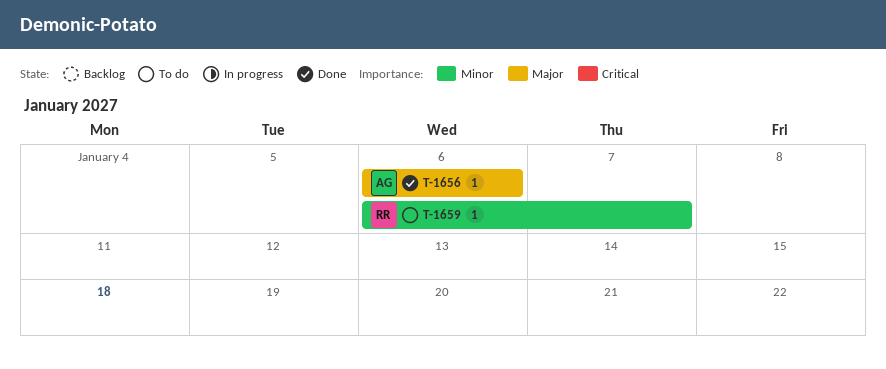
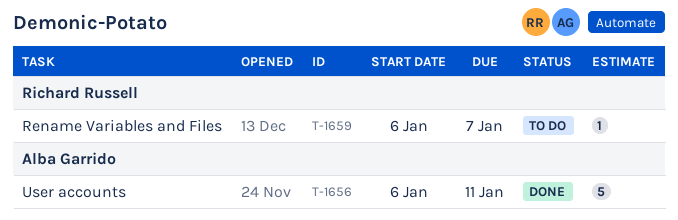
T-1656, estimate: 1 -> 5
T-1656, due: Jan 6 -> Jan 11

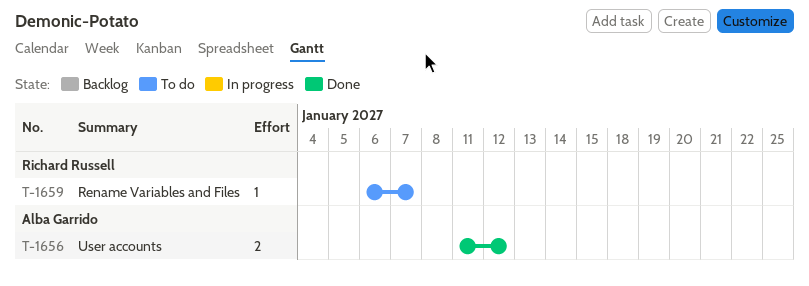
T-1656, estimate: 5 -> 2
T-1656, start: Jan 6 -> Jan 11
T-1656, due: Jan 11 -> Jan 12

